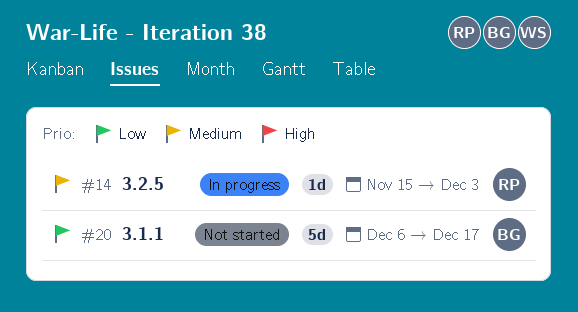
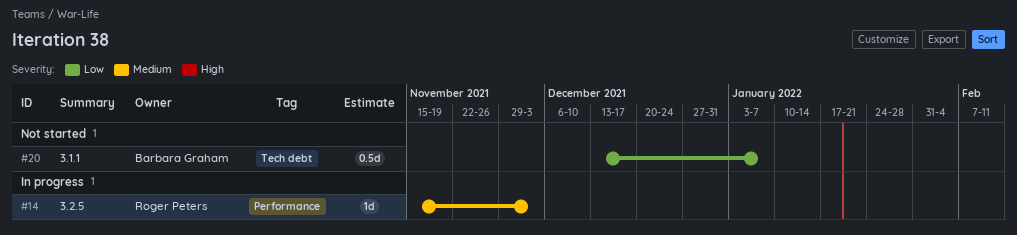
#20, estimate: 5d -> 0.5d
#20, start: Dec 6 -> Dec 13
#20, due: Dec 17 -> Jan 7

